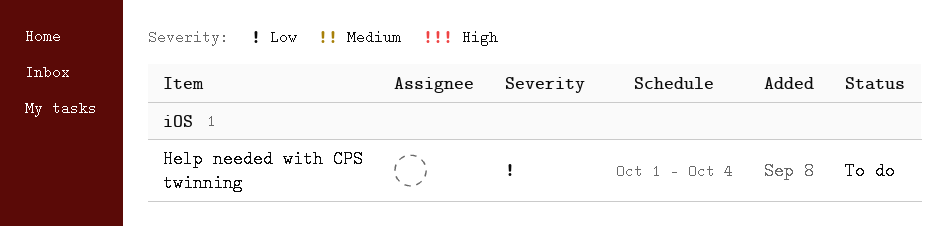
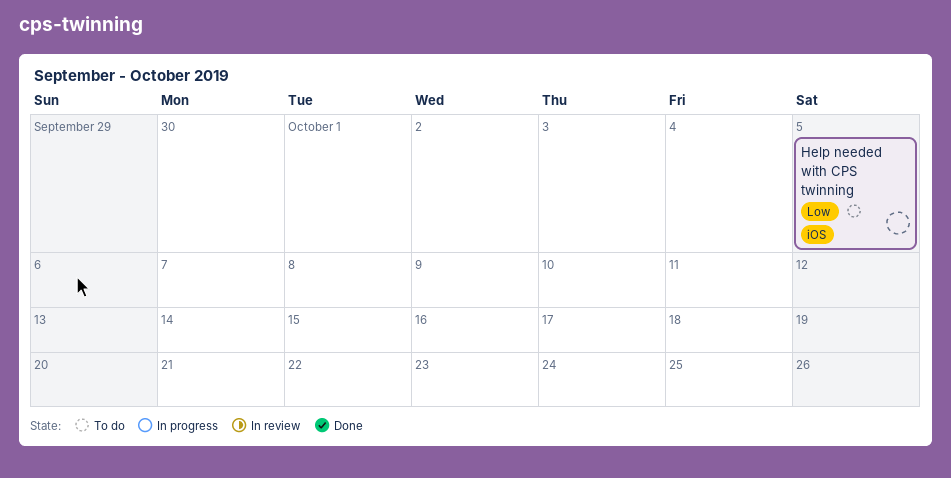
Help needed with CPS twinning, due: Oct 4 -> Oct 5

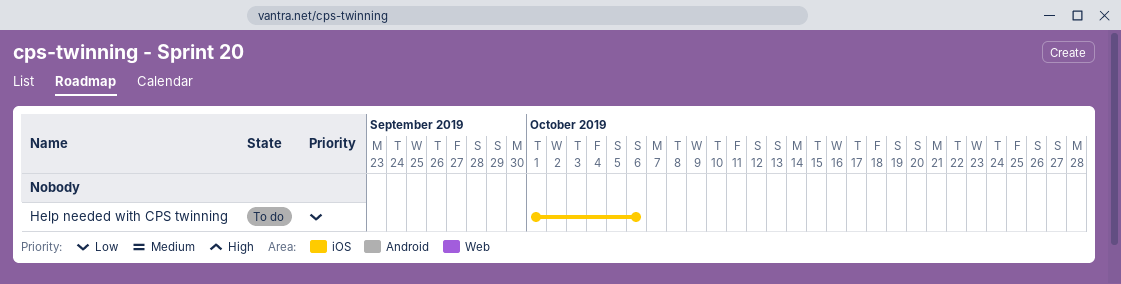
Help needed with CPS twinning, due: Oct 5 -> Oct 6

